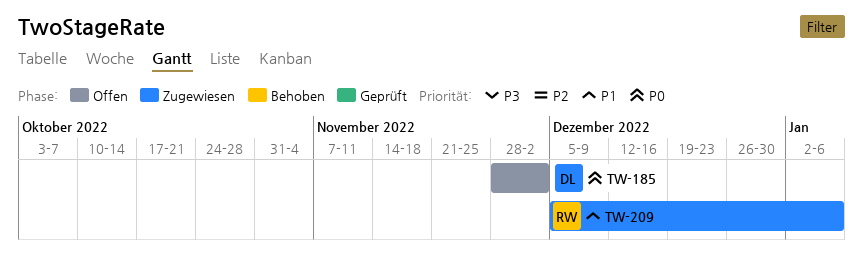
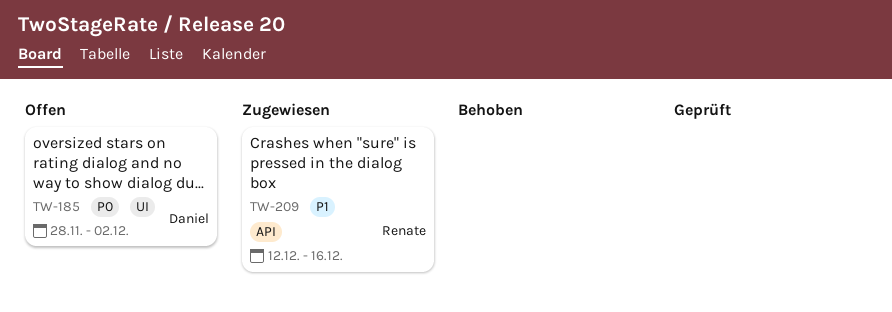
TW-209, start: Dec 5 -> Dec 12
TW-209, due: Jan 6 -> Dec 16

